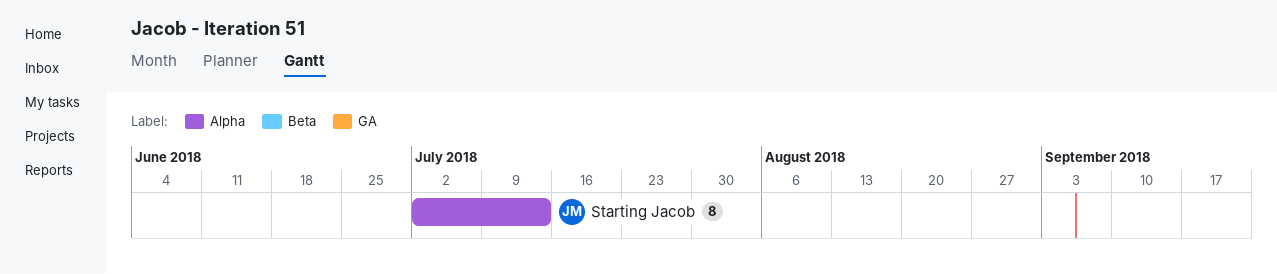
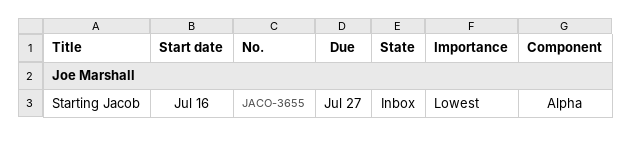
Starting Jacob, start: Jul 2 -> Jul 16
Starting Jacob, due: Jul 13 -> Jul 27

